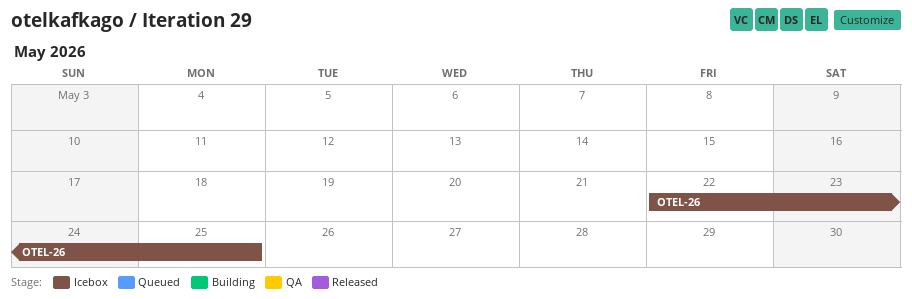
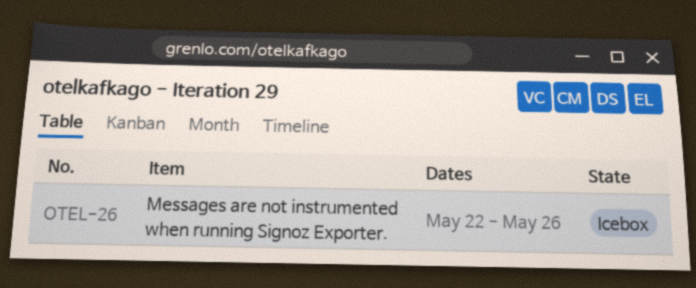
OTEL-26, due: May 25 -> May 26

